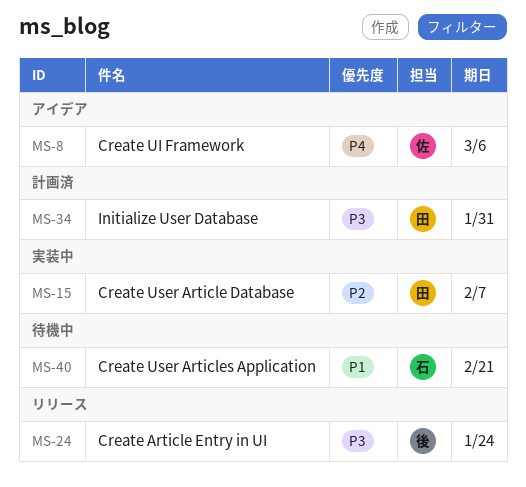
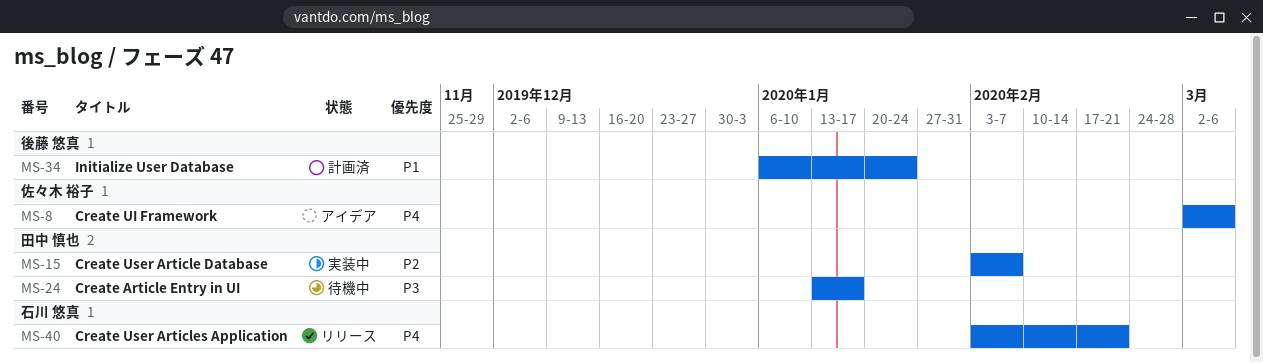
MS-24, status: リリース -> 待機中
MS-24, owner: 後藤 悠真 -> 田中 慎也
MS-24, due: Jan 24 -> Jan 17
MS-34, owner: 田中 慎也 -> 後藤 悠真
MS-34, priority: P3 -> P1
MS-34, due: Jan 31 -> Jan 24
MS-40, status: 待機中 -> リリース
MS-40, priority: P1 -> P4

